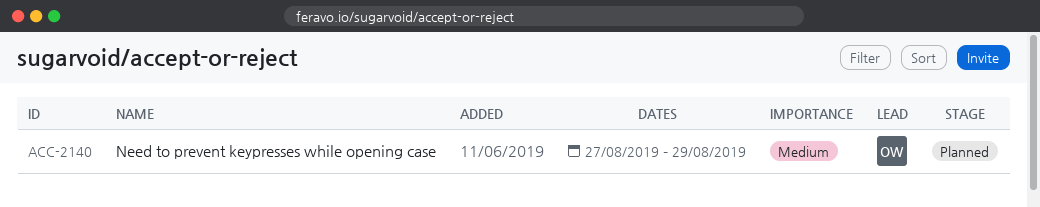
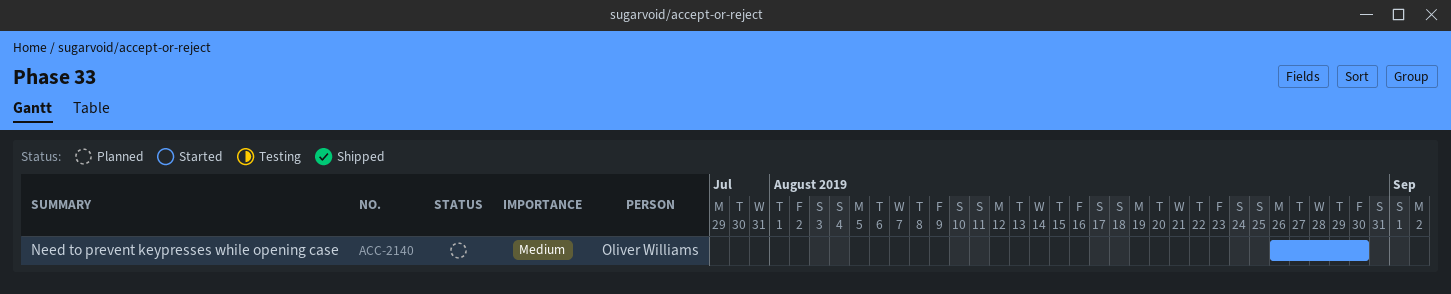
ACC-2140, start: Aug 27 -> Aug 26
ACC-2140, due: Aug 29 -> Aug 30

